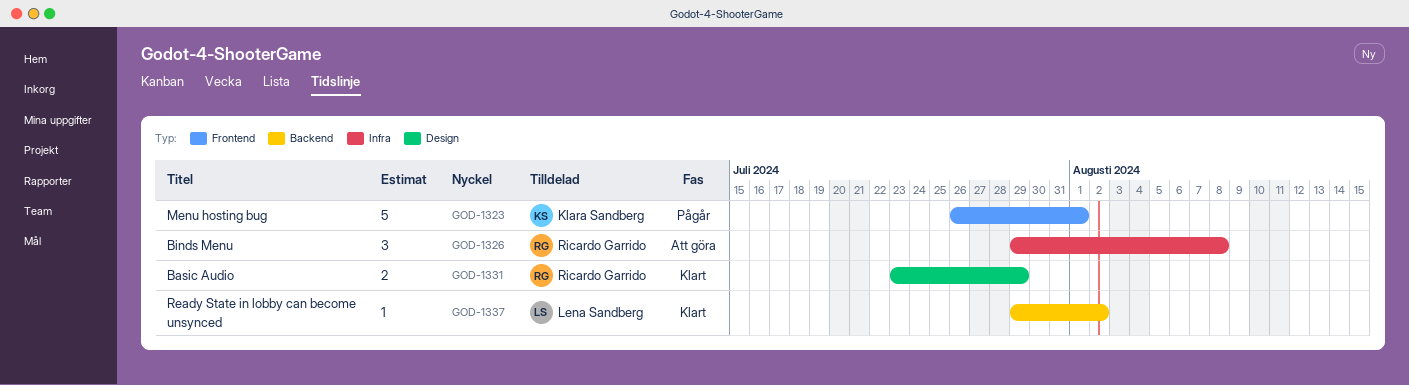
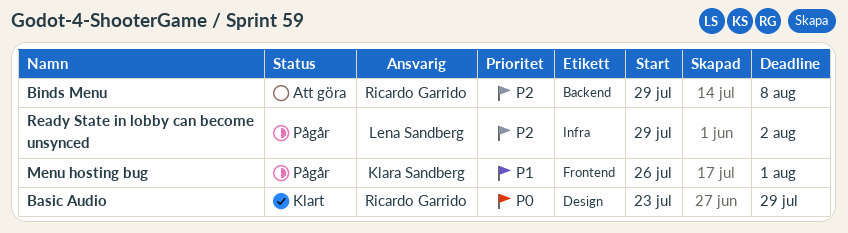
Binds Menu, label: Infra -> Backend
Ready State in lobby can become unsynced, status: Klart -> Pågår
Ready State in lobby can become unsynced, label: Backend -> Infra

